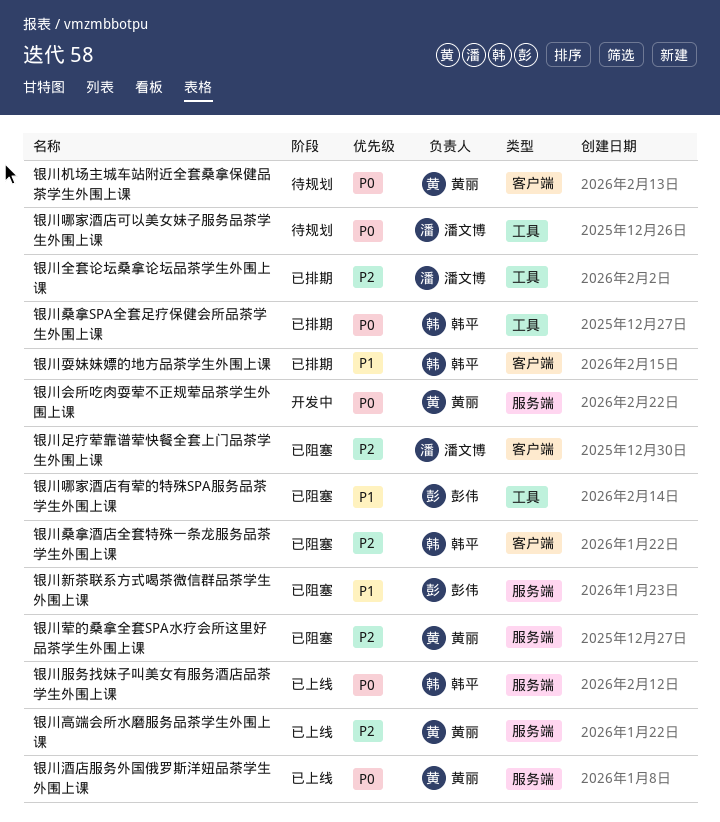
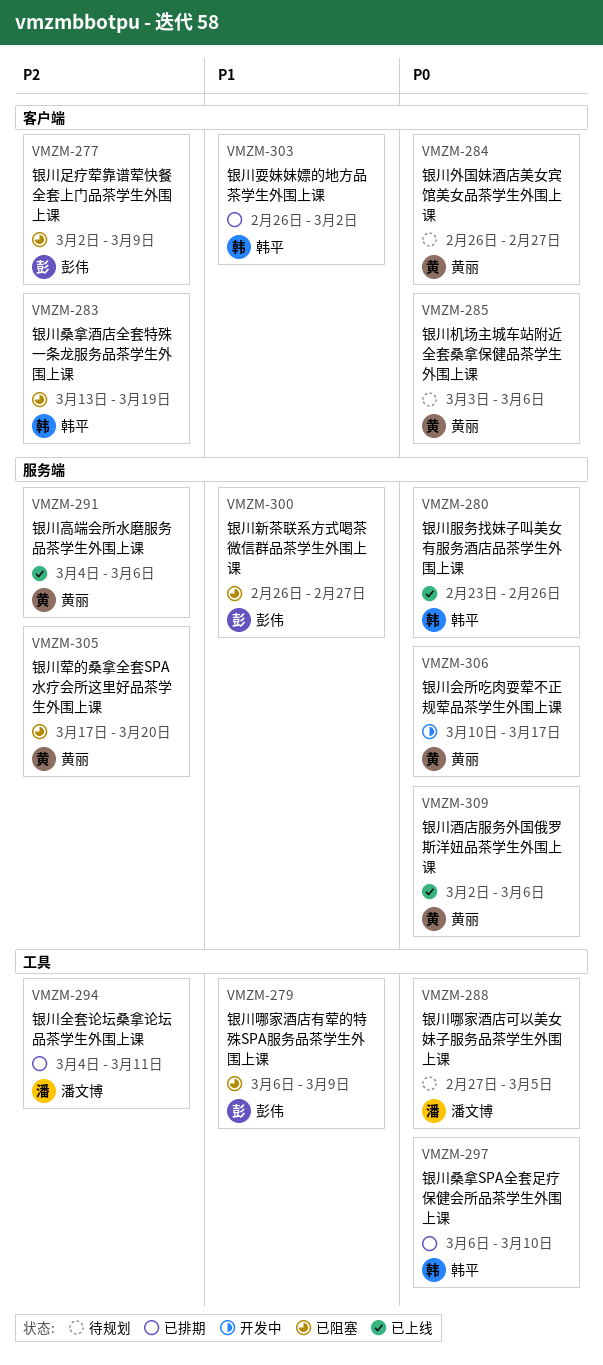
银川外国妹酒店美女宾馆美女品茶学生外围上课: none -> present
银川足疗荤靠谱荤快餐全套上门品茶学生外围上课, owner: 潘文博 -> 彭伟

